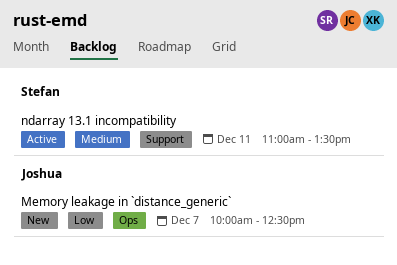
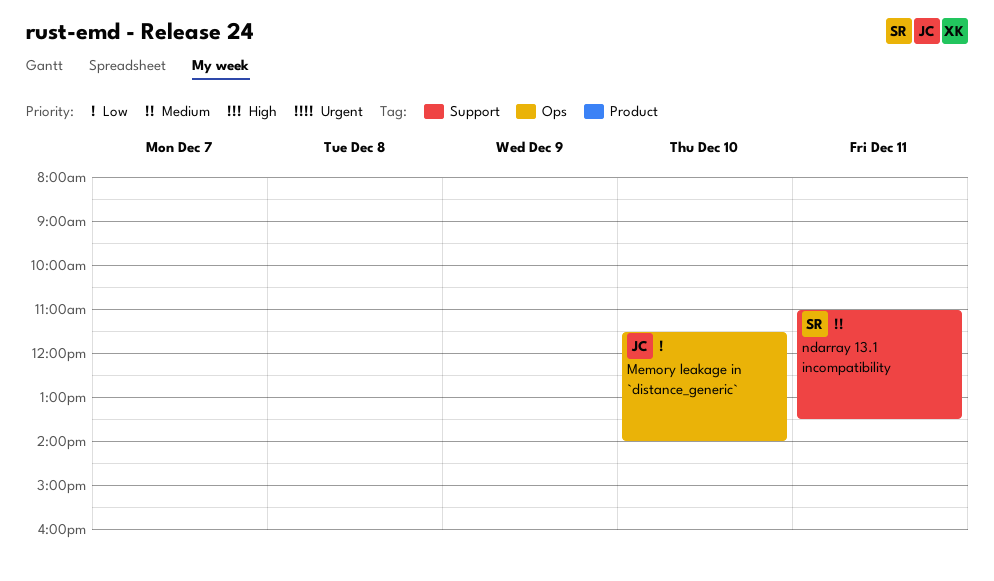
Memory leakage in `distance_generic`, day: Dec 7 -> Dec 10
Memory leakage in `distance_generic`, begins: 10:00 -> 11:30
Memory leakage in `distance_generic`, ends: 12:30 -> 14:00

